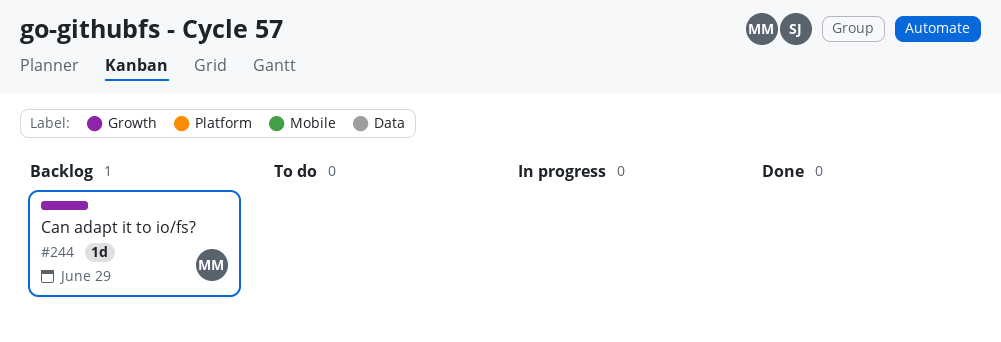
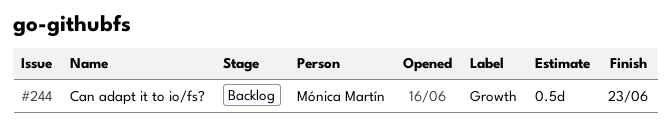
#244, estimate: 1d -> 0.5d
#244, due: Jun 29 -> Jun 23

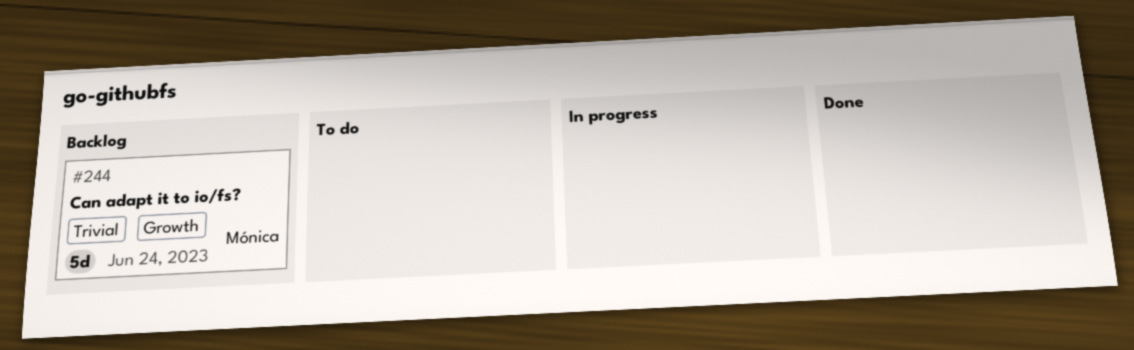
#244, estimate: 0.5d -> 5d
#244, due: Jun 23 -> Jun 24

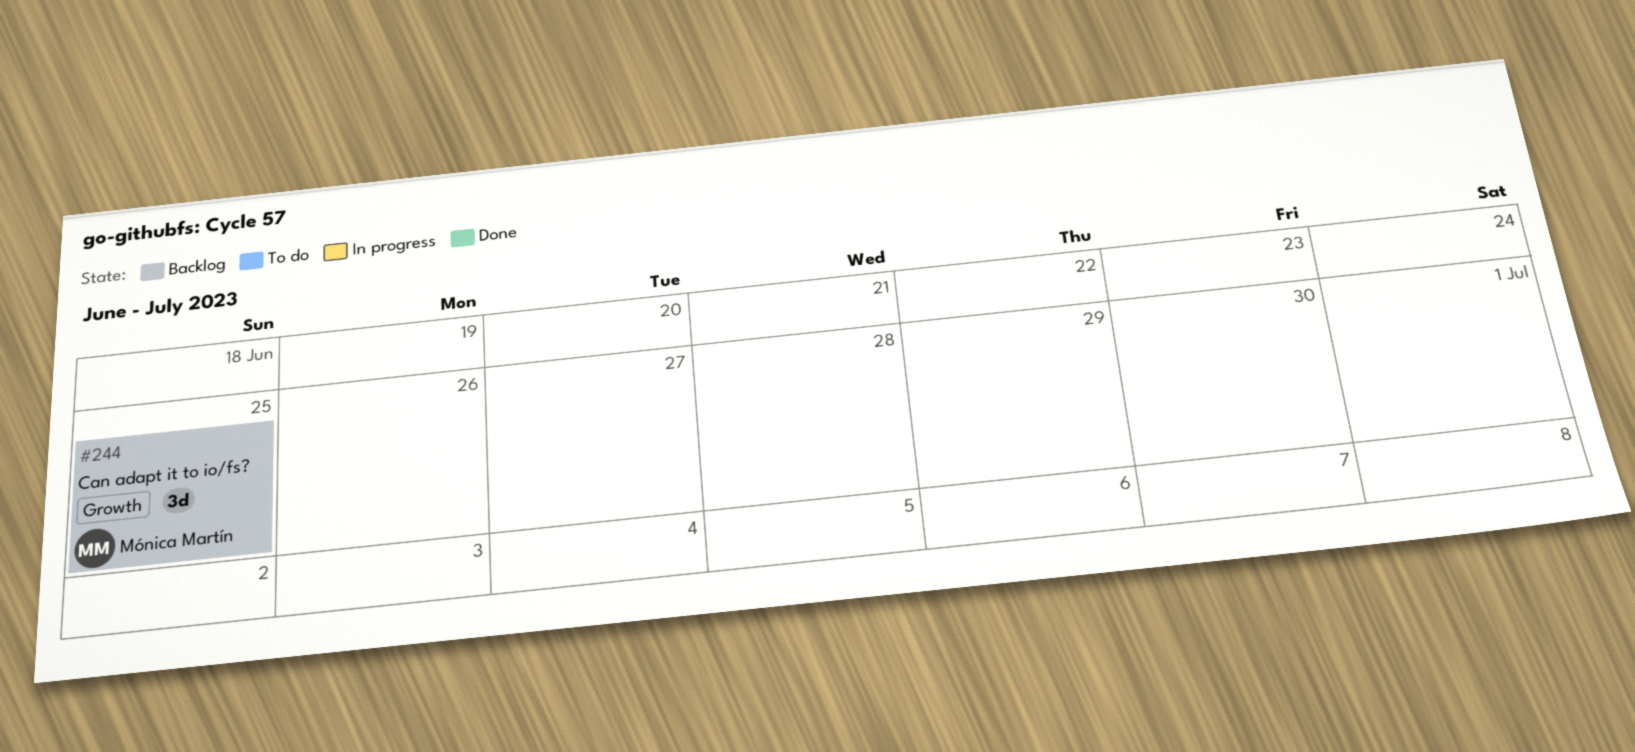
#244, estimate: 5d -> 3d
#244, due: Jun 24 -> Jun 25

